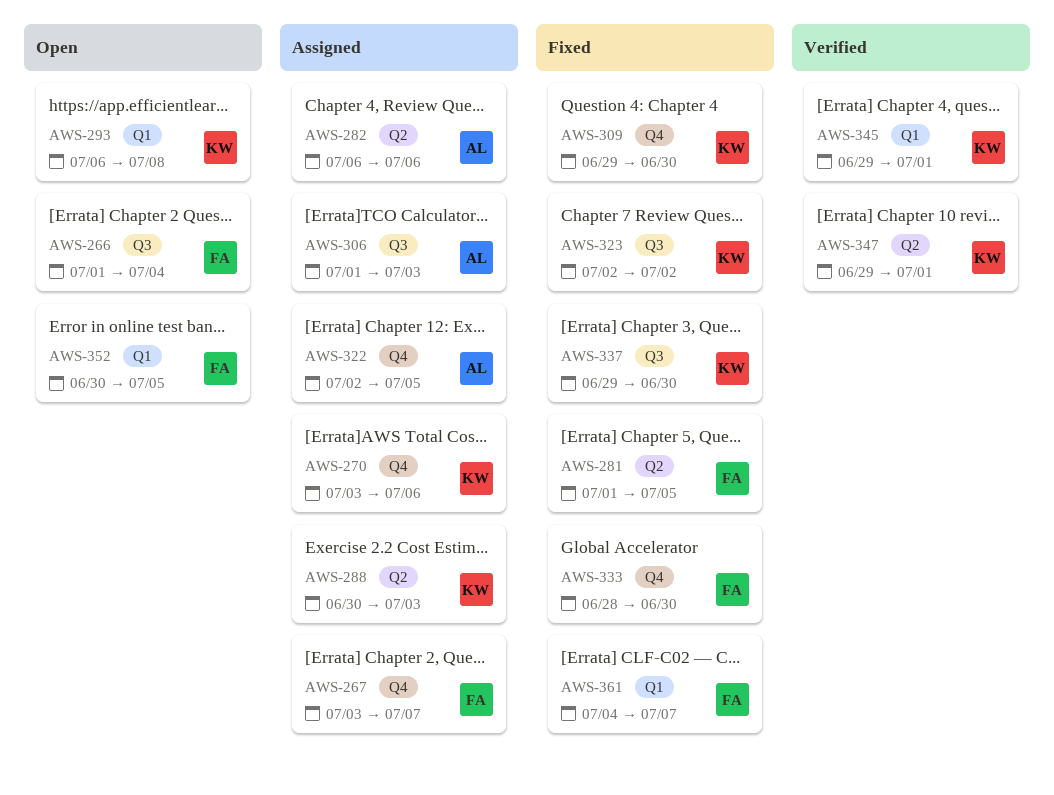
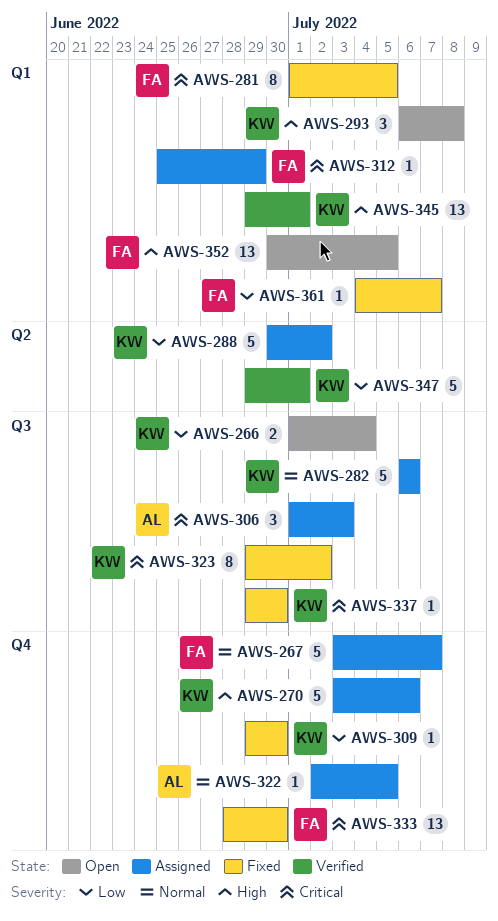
AWS-266, owner: FA -> KW
AWS-281, label: Q2 -> Q1
AWS-282, owner: AL -> KW
AWS-282, label: Q2 -> Q3
AWS-288, due: Jul 3 -> Jul 2
AWS-312: none -> present
AWS-323, start: Jul 2 -> Jun 29

